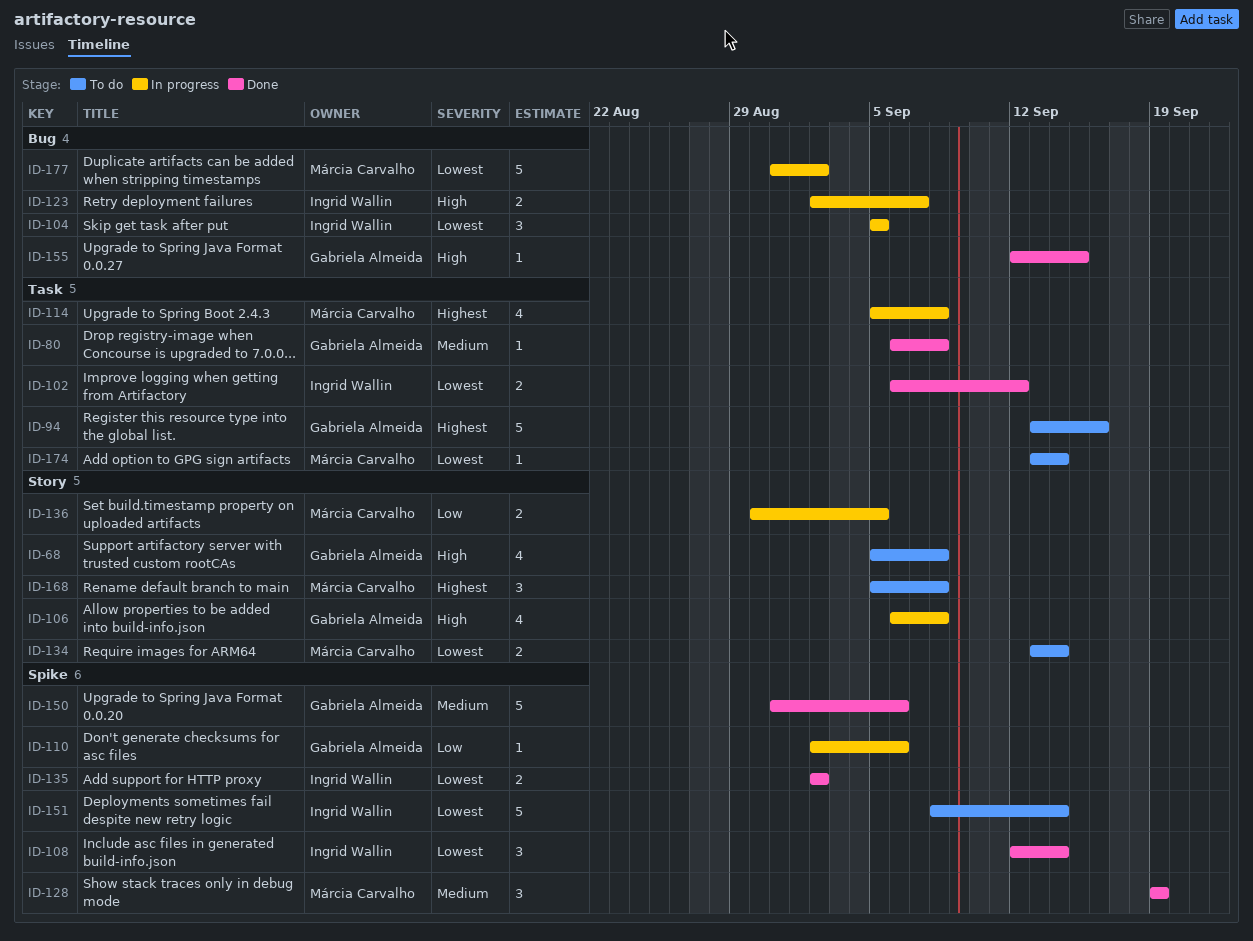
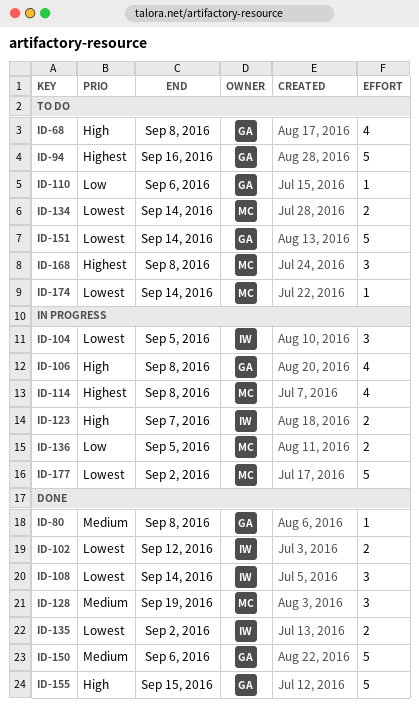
ID-110, status: In progress -> To do
ID-151, owner: Ingrid Wallin -> Gabriela Almeida
ID-155, estimate: 1 -> 5

